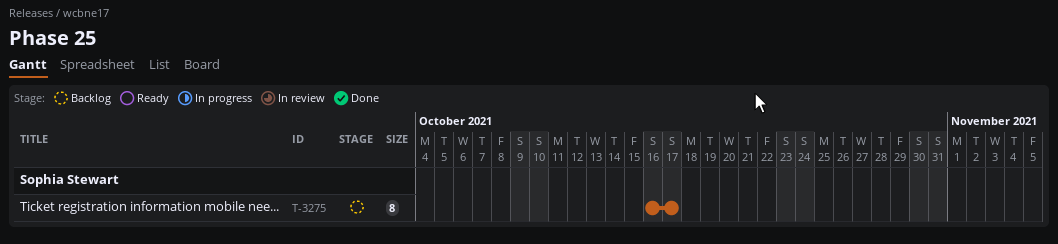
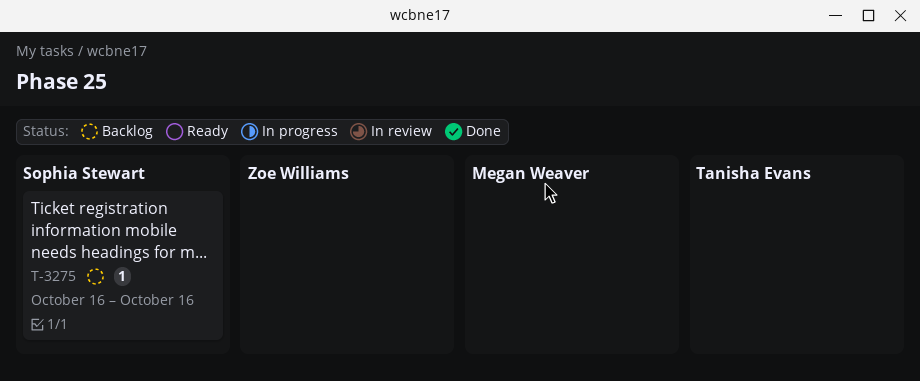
T-3275, estimate: 8 -> 1
T-3275, due: Oct 17 -> Oct 16

